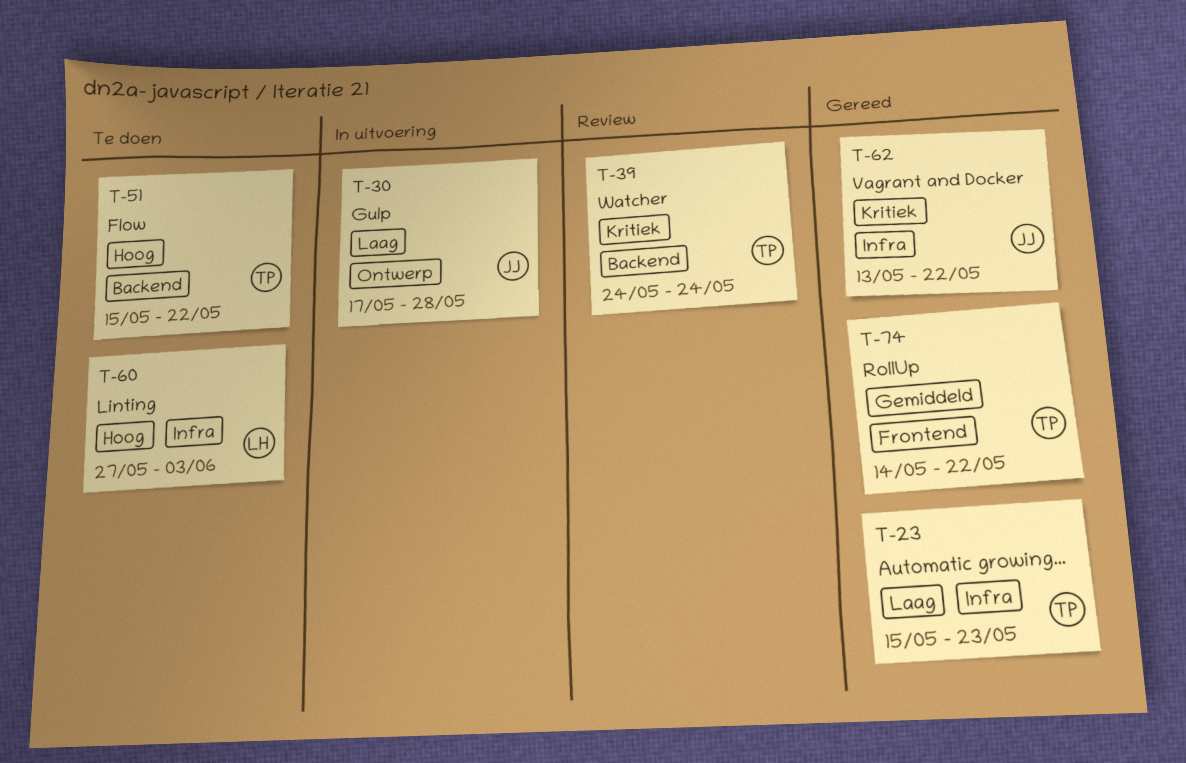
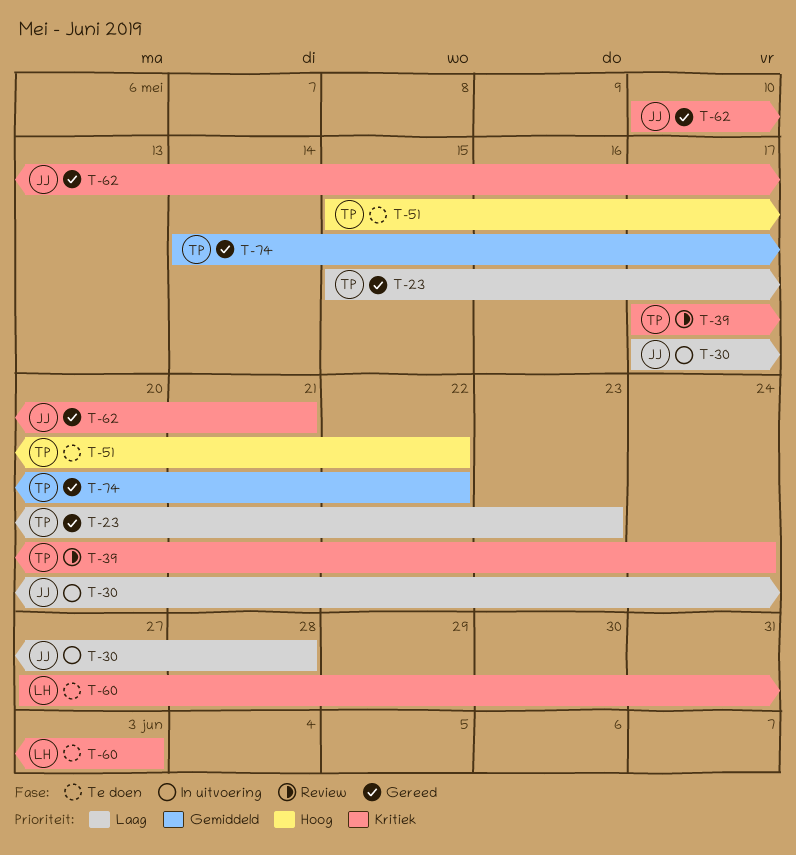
T-39, start: May 24 -> May 17
T-60, priority: Hoog -> Kritiek
T-62, start: May 13 -> May 10
T-62, due: May 22 -> May 21

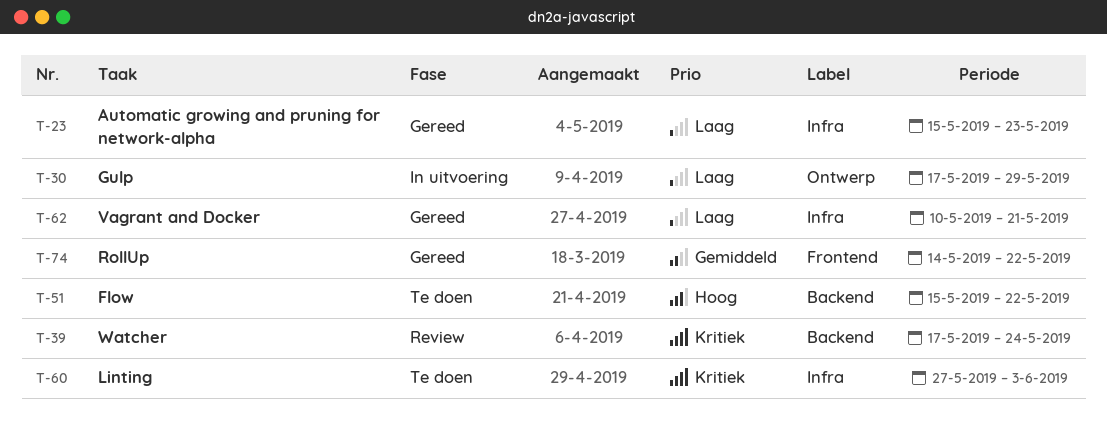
T-30, due: May 28 -> May 29
T-62, priority: Kritiek -> Laag

